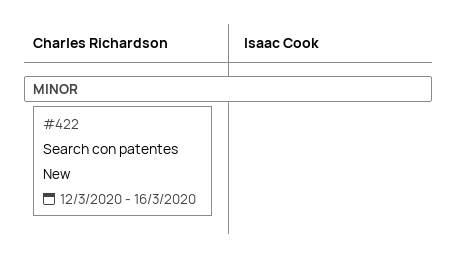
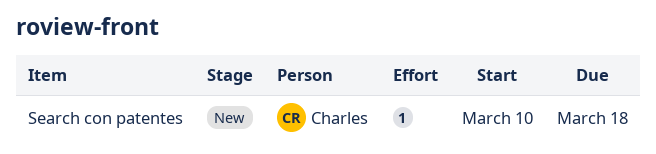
Search con patentes, start: Mar 12 -> Mar 10
Search con patentes, due: Mar 16 -> Mar 18

